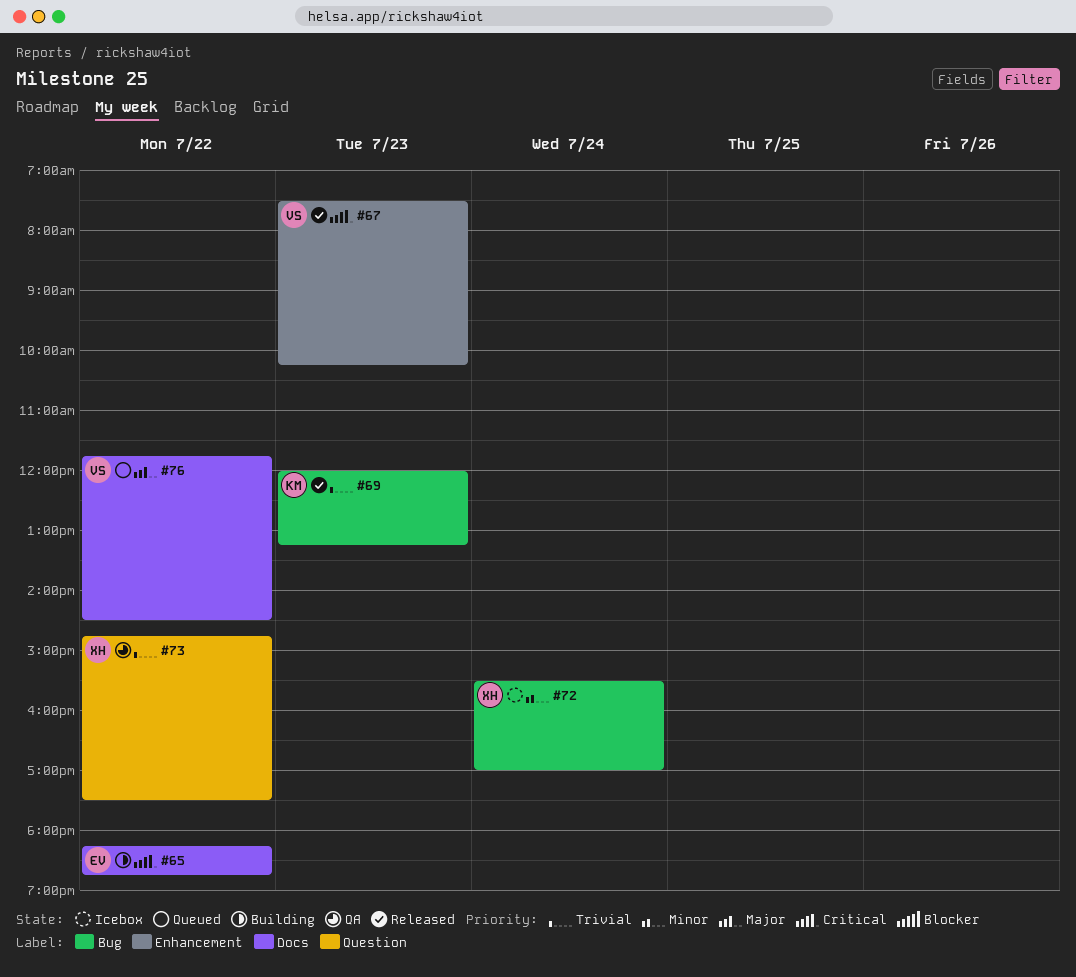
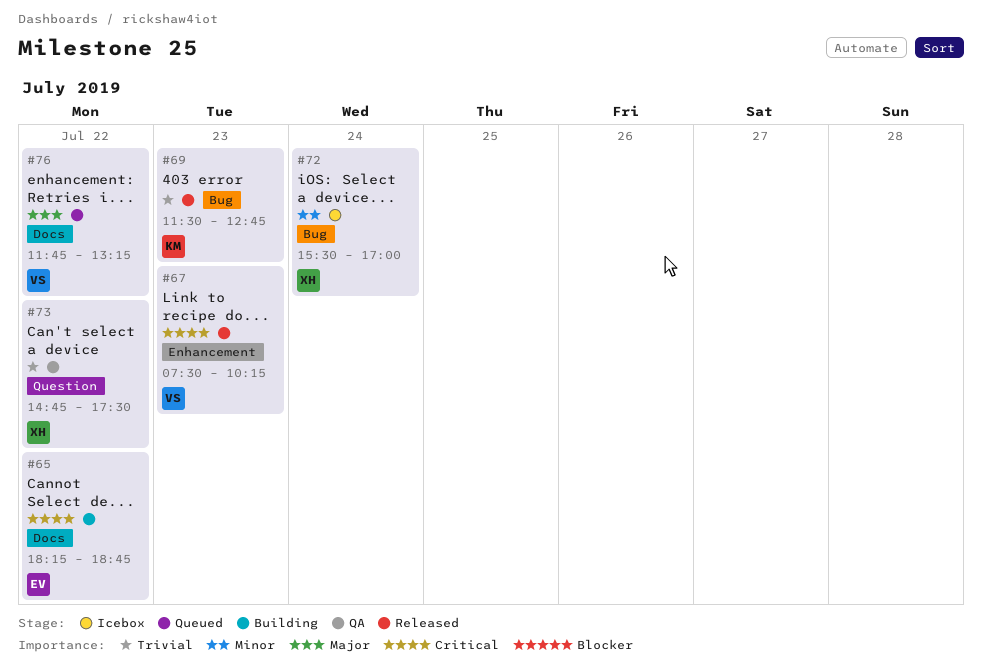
#69, begins: 12:00 -> 11:30
#69, ends: 13:15 -> 12:45
#76, ends: 14:30 -> 13:15

